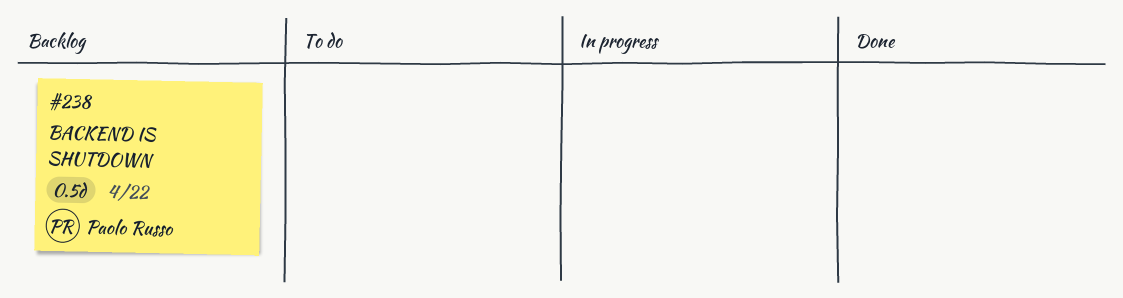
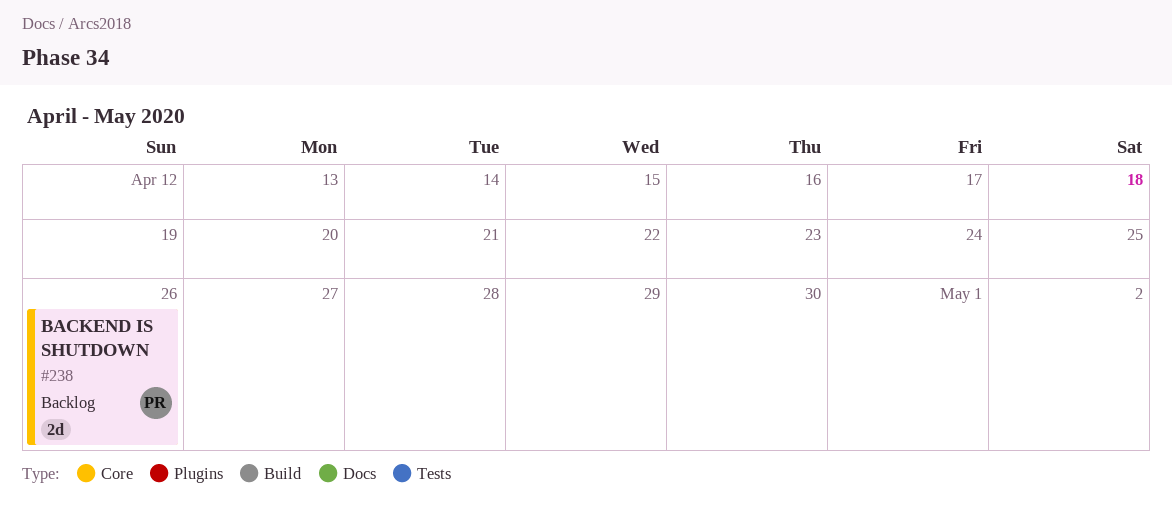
#238, estimate: 0.5d -> 2d
#238, due: Apr 22 -> Apr 26

